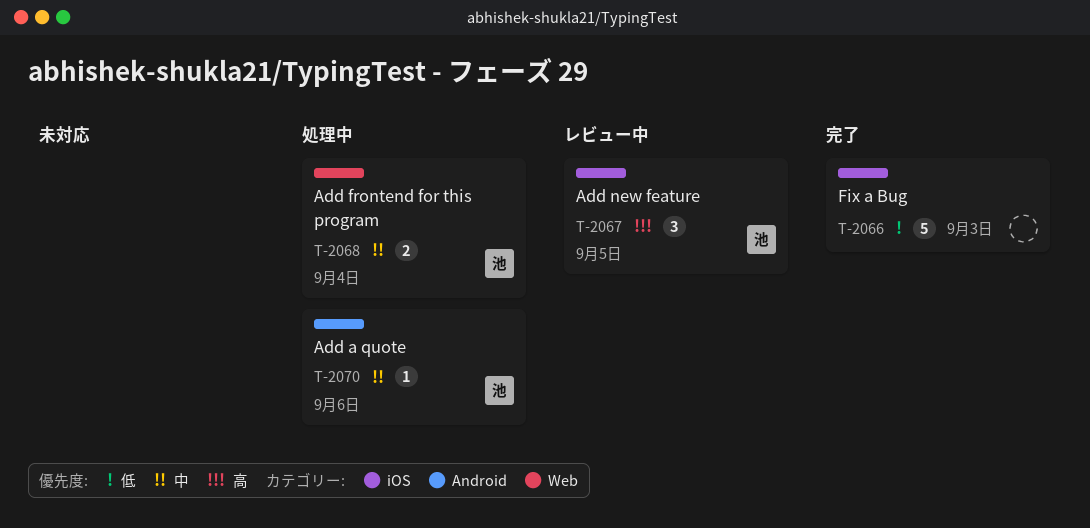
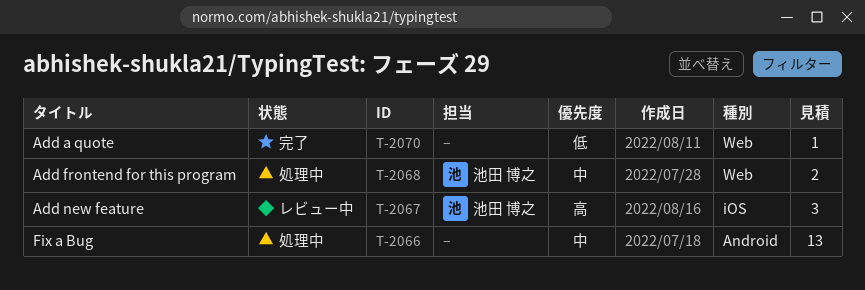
T-2066, status: 完了 -> 処理中
T-2066, priority: 低 -> 中
T-2066, label: iOS -> Android
T-2066, estimate: 5 -> 13
T-2070, status: 処理中 -> 完了
T-2070, owner: 池田 博之 -> none
T-2070, priority: 中 -> 低
T-2070, label: Android -> Web

